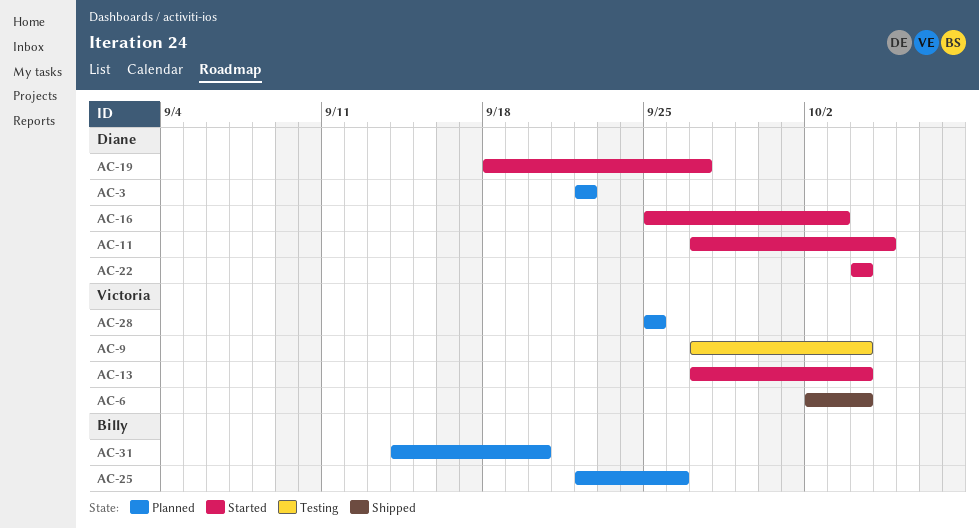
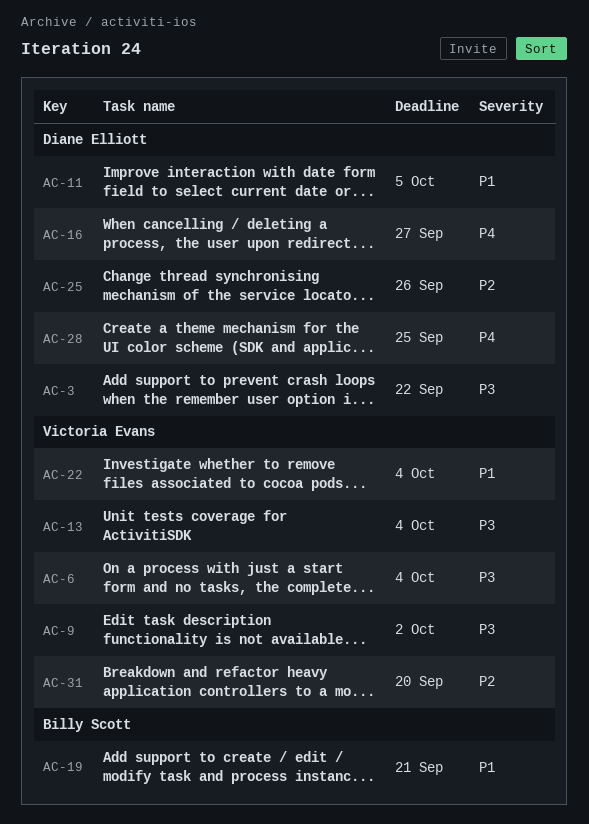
AC-9, due: Oct 4 -> Oct 2
AC-16, due: Oct 3 -> Sep 27
AC-19, owner: Diane Elliott -> Billy Scott
AC-19, due: Sep 27 -> Sep 21
AC-22, owner: Diane Elliott -> Victoria Evans
AC-25, owner: Billy Scott -> Diane Elliott
AC-28, owner: Victoria Evans -> Diane Elliott
AC-31, owner: Billy Scott -> Victoria Evans

